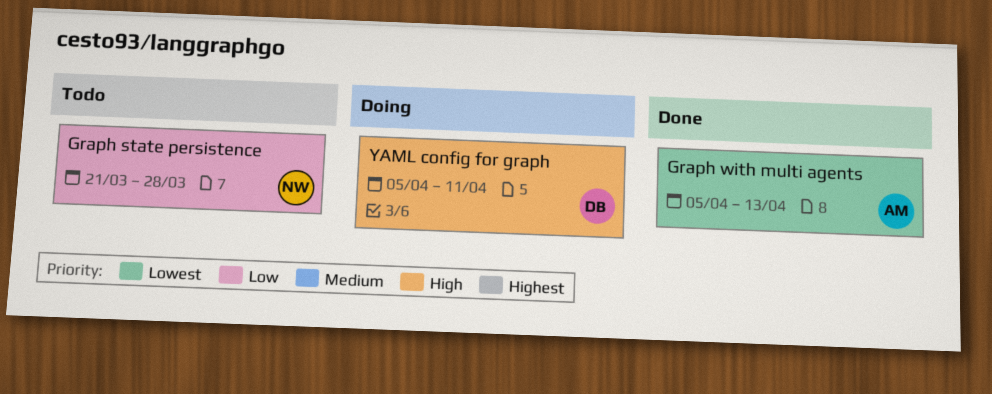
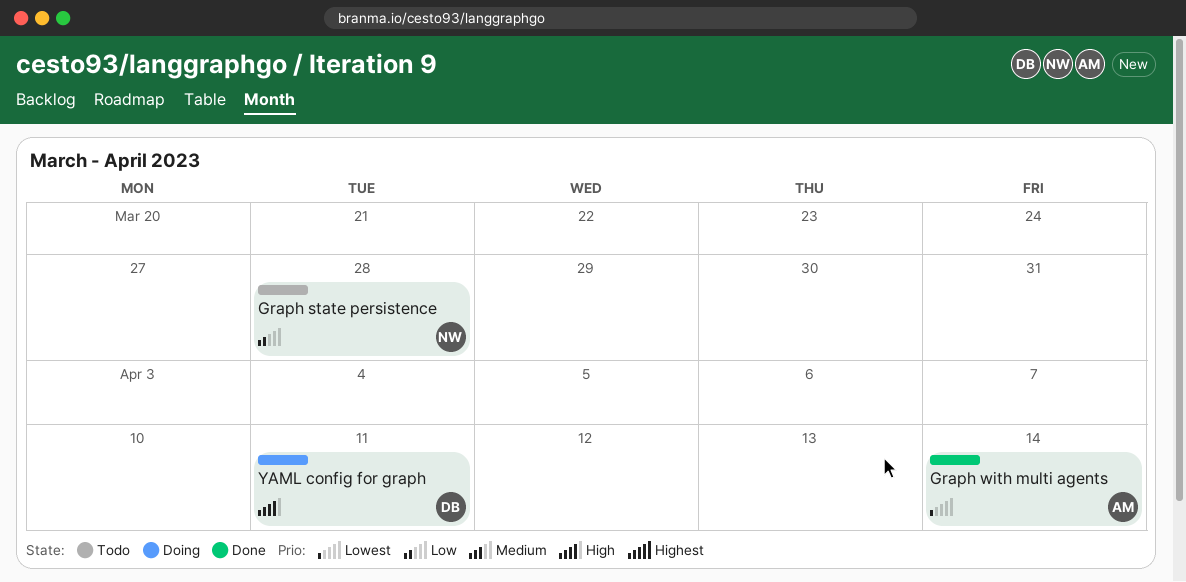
Graph with multi agents, due: Apr 13 -> Apr 14

